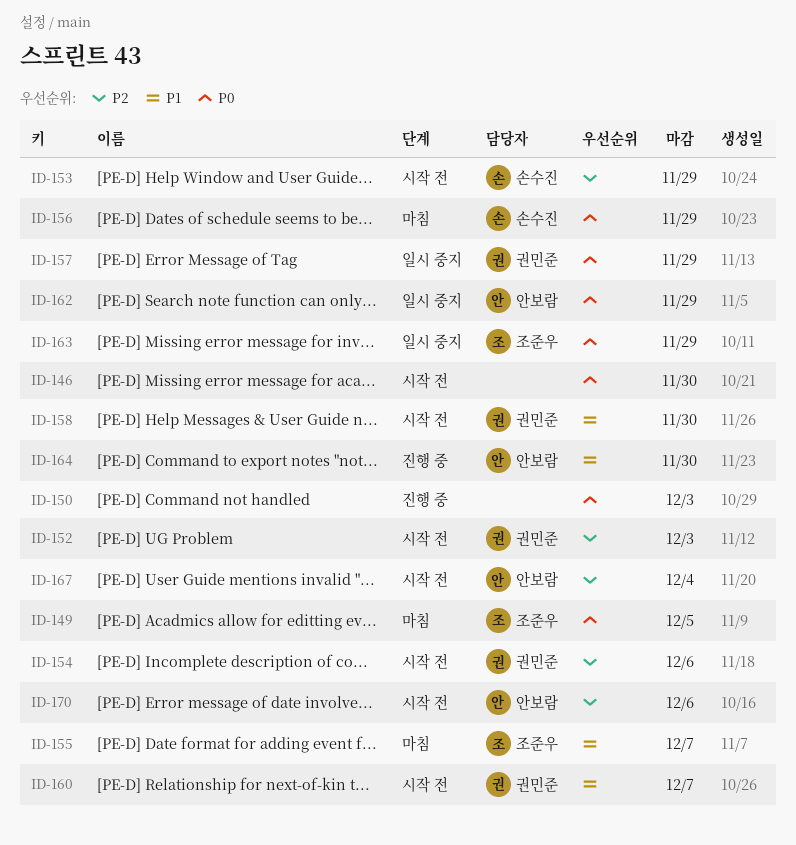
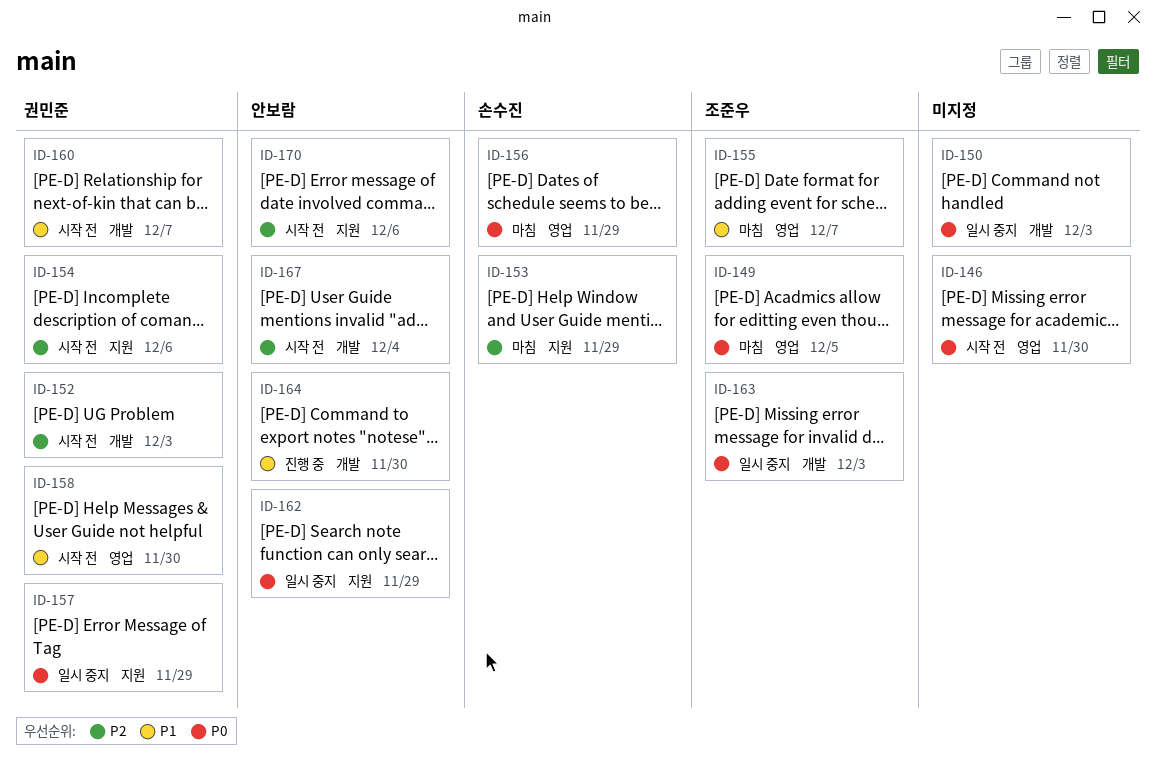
ID-150, status: 진행 중 -> 일시 중지
ID-153, status: 시작 전 -> 마침
ID-163, due: Nov 29 -> Dec 3

